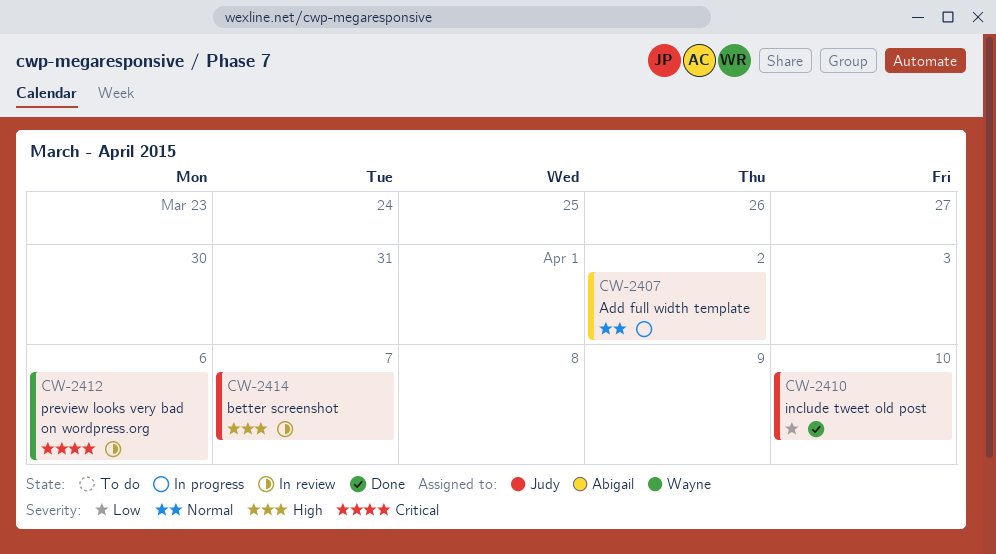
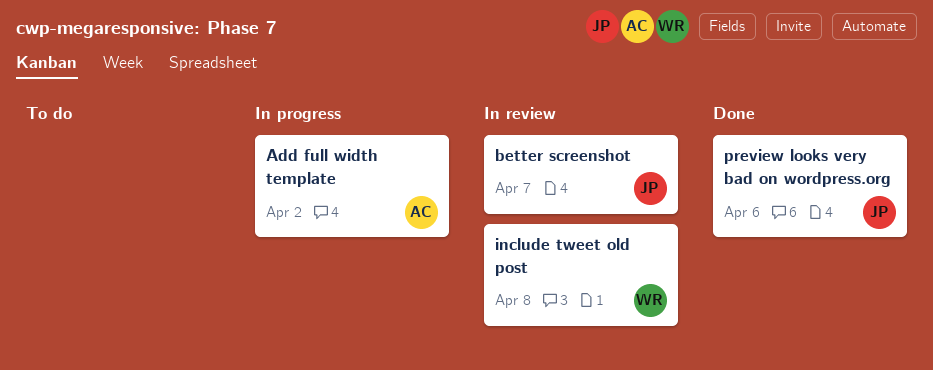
include tweet old post, status: Done -> In review
include tweet old post, owner: Judy -> Wayne
include tweet old post, due: Apr 10 -> Apr 8
preview looks very bad on wordpress.org, status: In review -> Done
preview looks very bad on wordpress.org, owner: Wayne -> Judy

